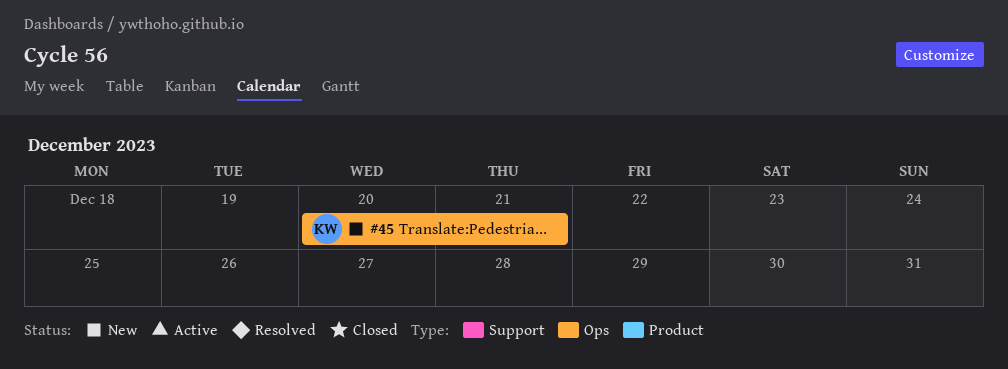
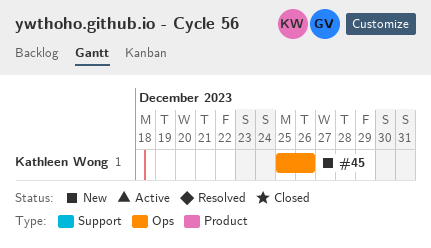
#45, start: Dec 20 -> Dec 25
#45, due: Dec 21 -> Dec 26

